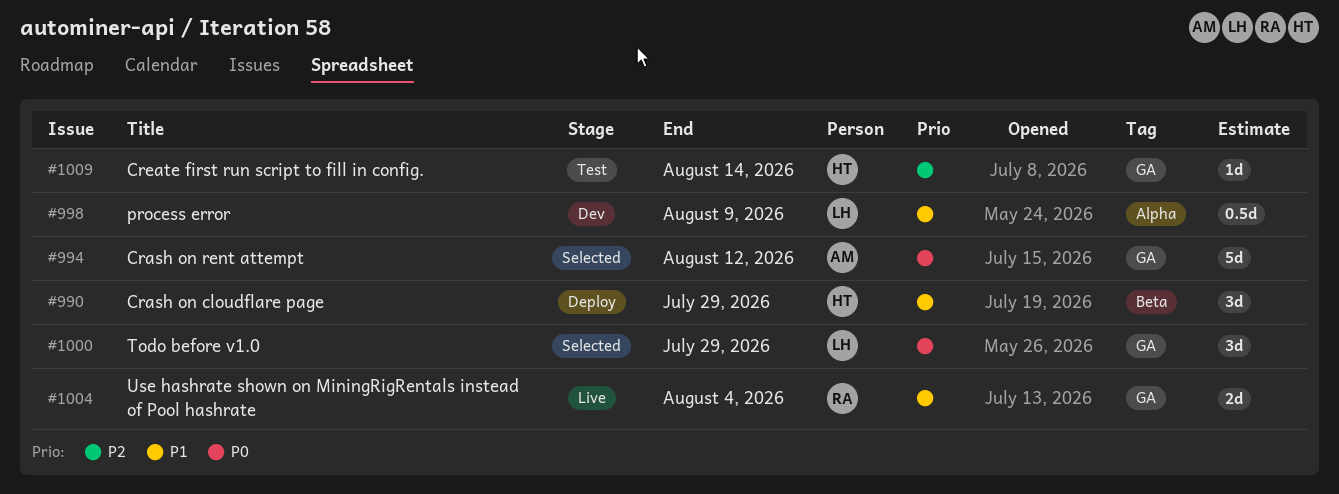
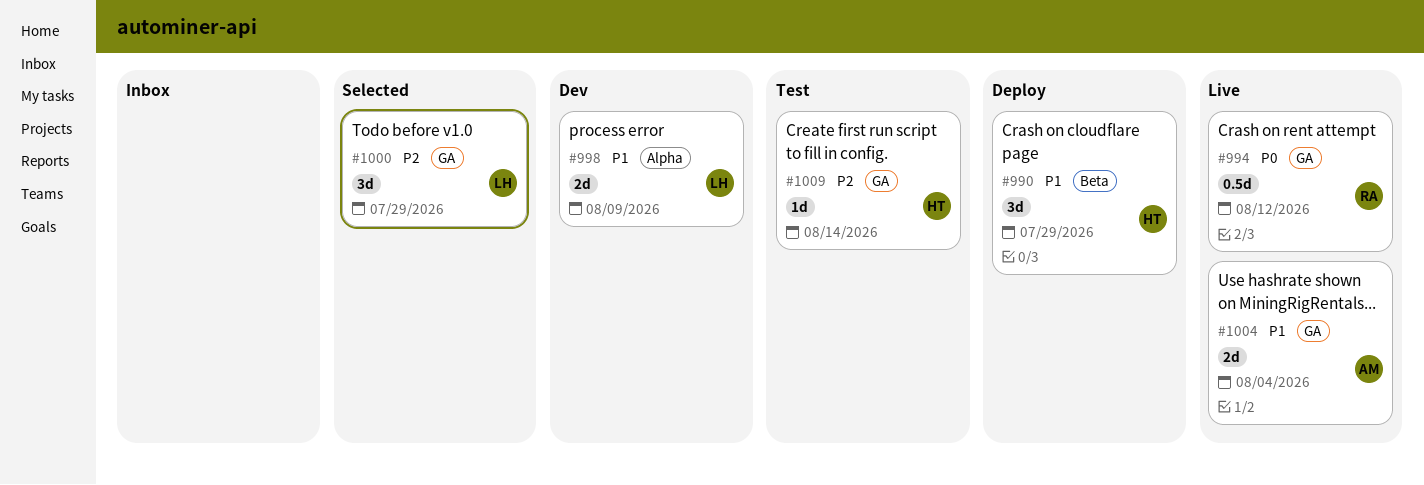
#994, status: Selected -> Live
#994, owner: AM -> RA
#994, estimate: 5d -> 0.5d
#998, estimate: 0.5d -> 2d
#1000, priority: P0 -> P2
#1004, owner: RA -> AM

